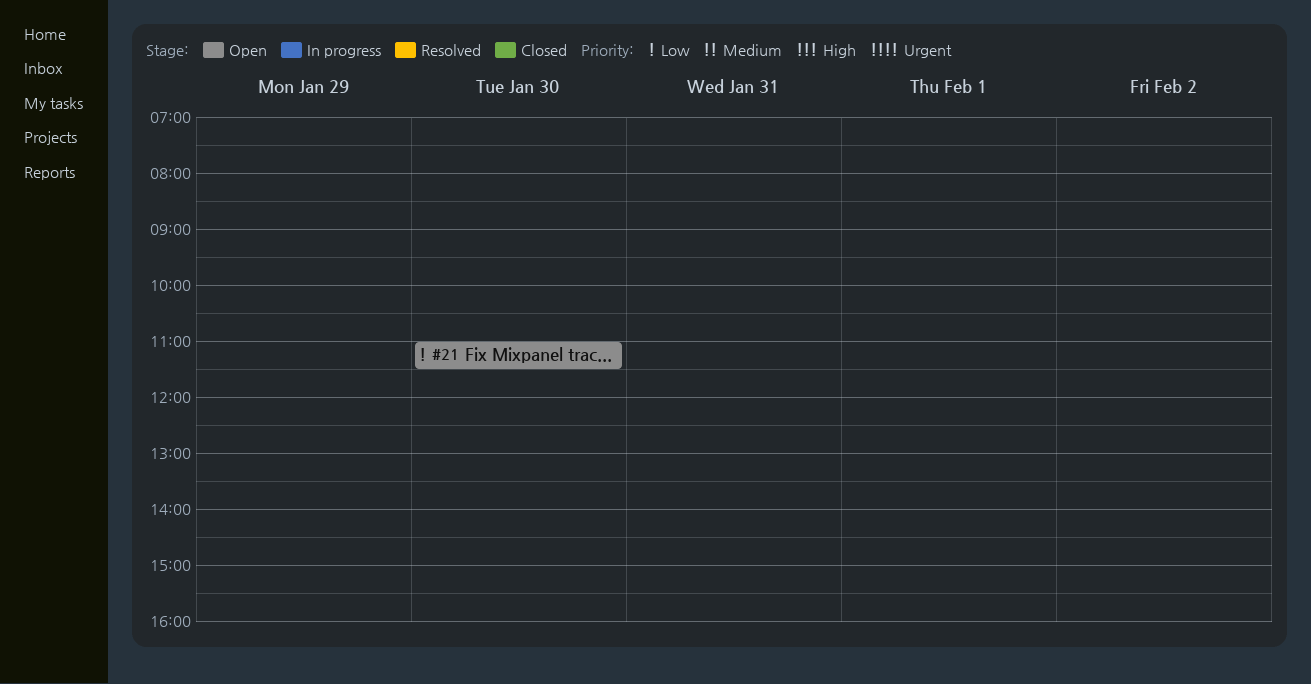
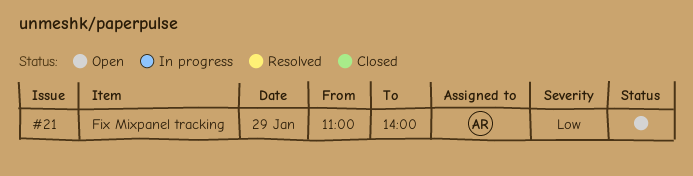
#21, day: Jan 30 -> Jan 29
#21, ends: 11:30 -> 14:00

